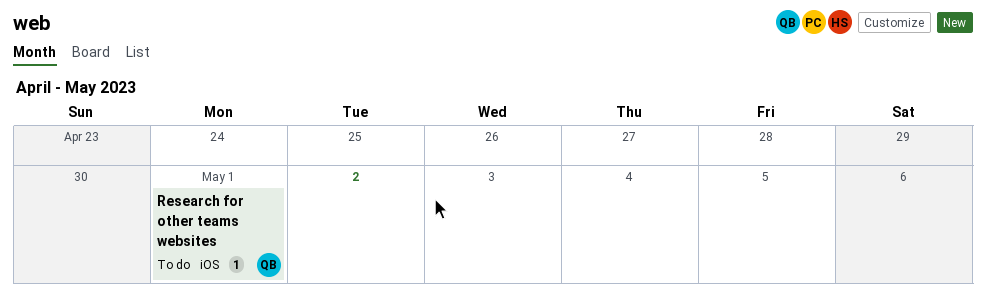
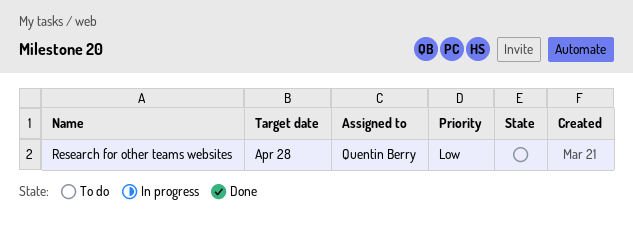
Research for other teams websites, due: May 1 -> Apr 28

